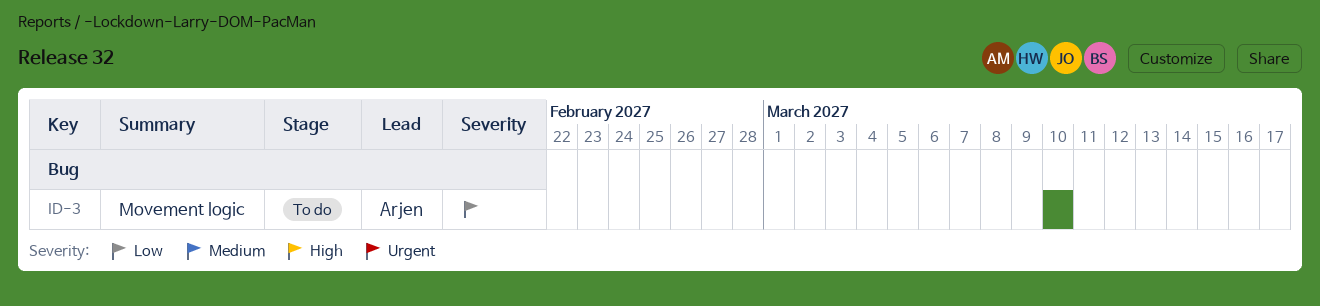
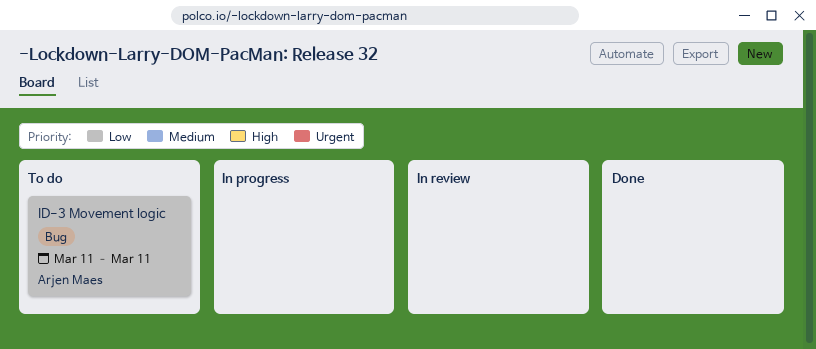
ID-3, start: Mar 10 -> Mar 11
ID-3, due: Mar 10 -> Mar 11

